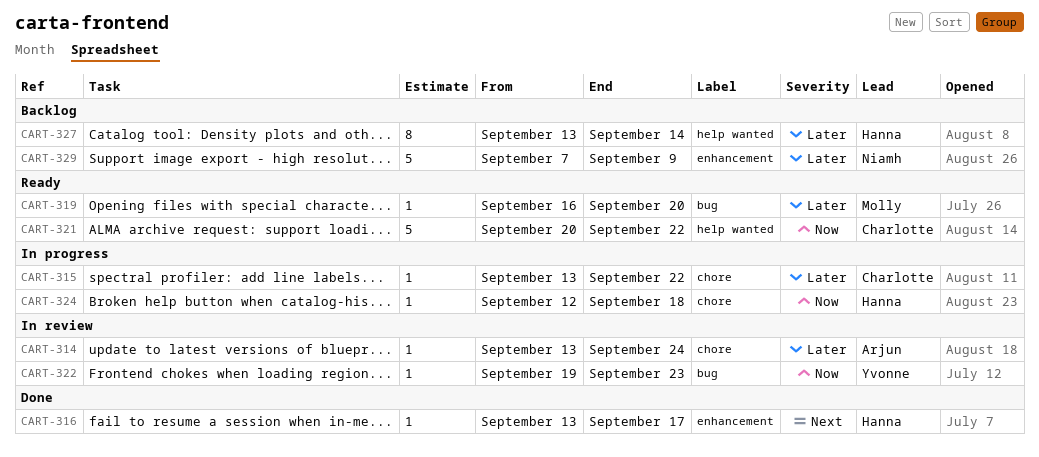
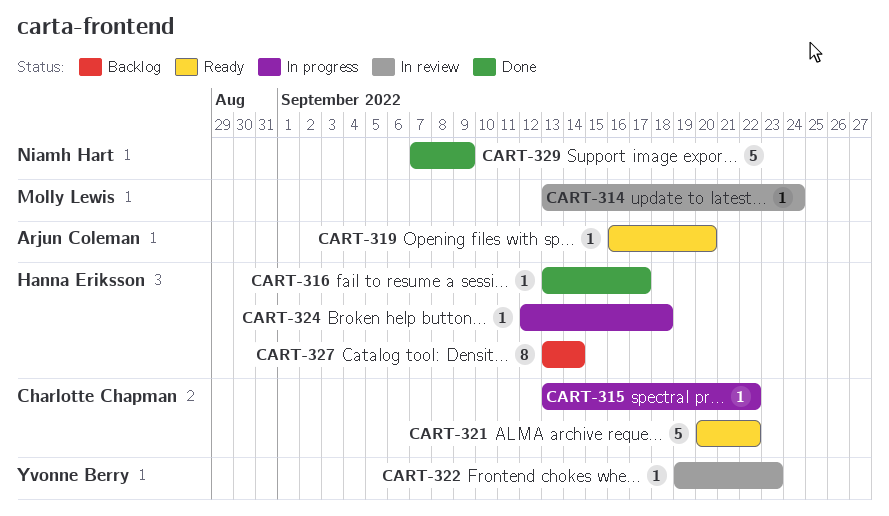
CART-314, owner: Arjun Coleman -> Molly Lewis
CART-319, owner: Molly Lewis -> Arjun Coleman
CART-329, status: Backlog -> Done

